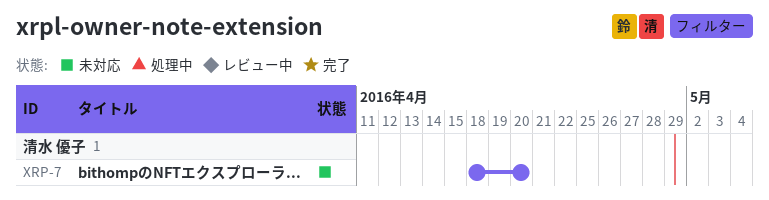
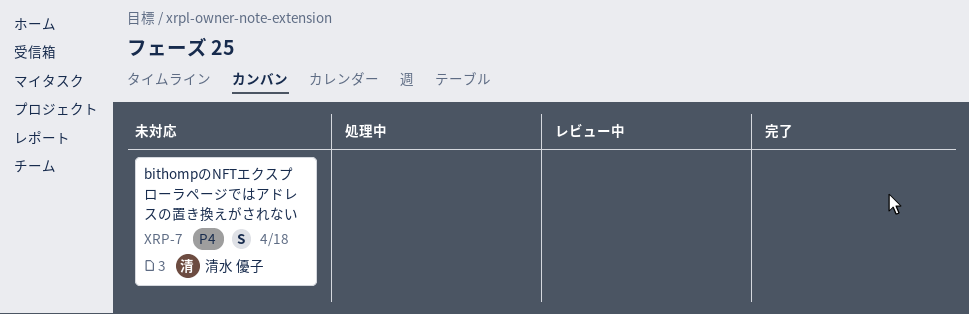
XRP-7, due: Apr 20 -> Apr 18

